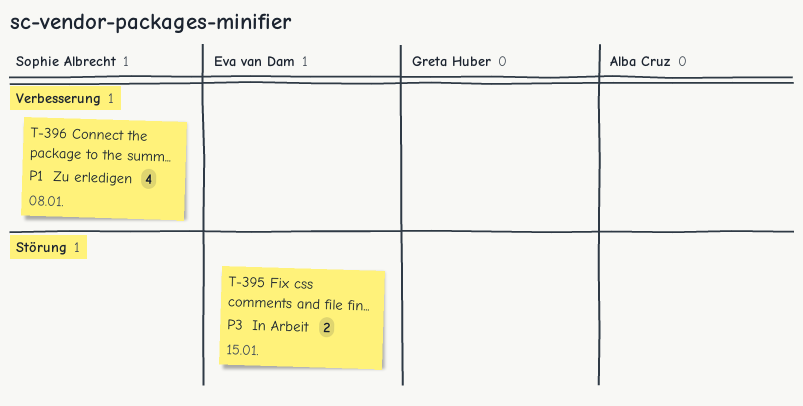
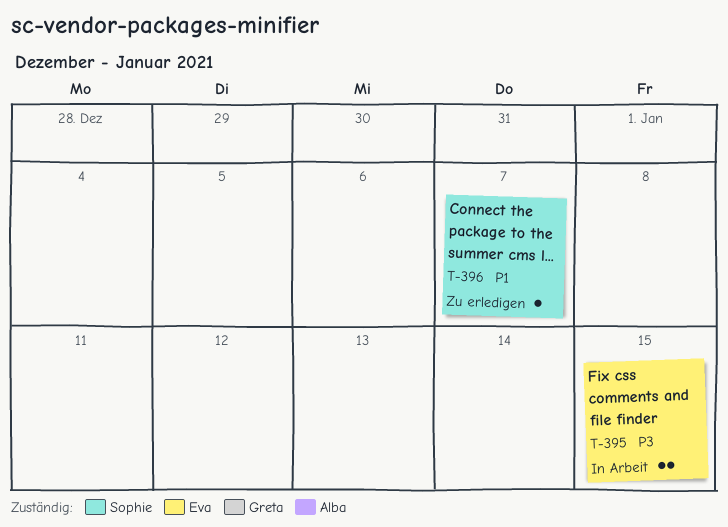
T-396, estimate: 4 -> 1
T-396, due: Jan 8 -> Jan 7

